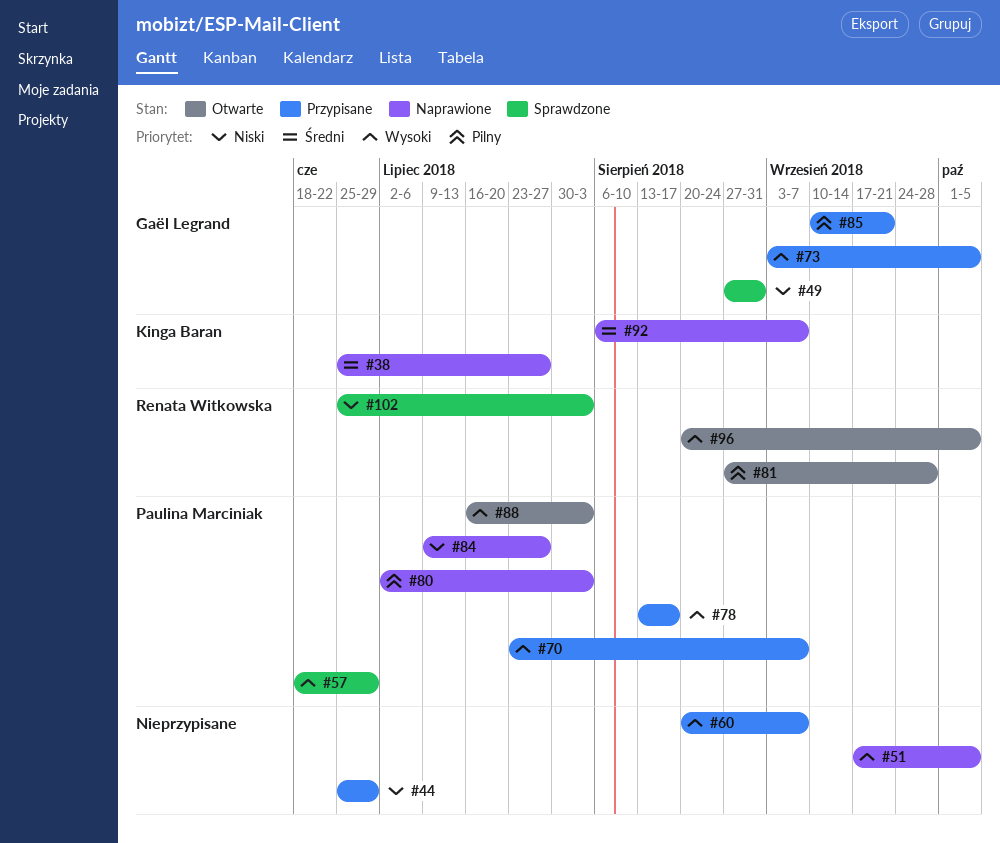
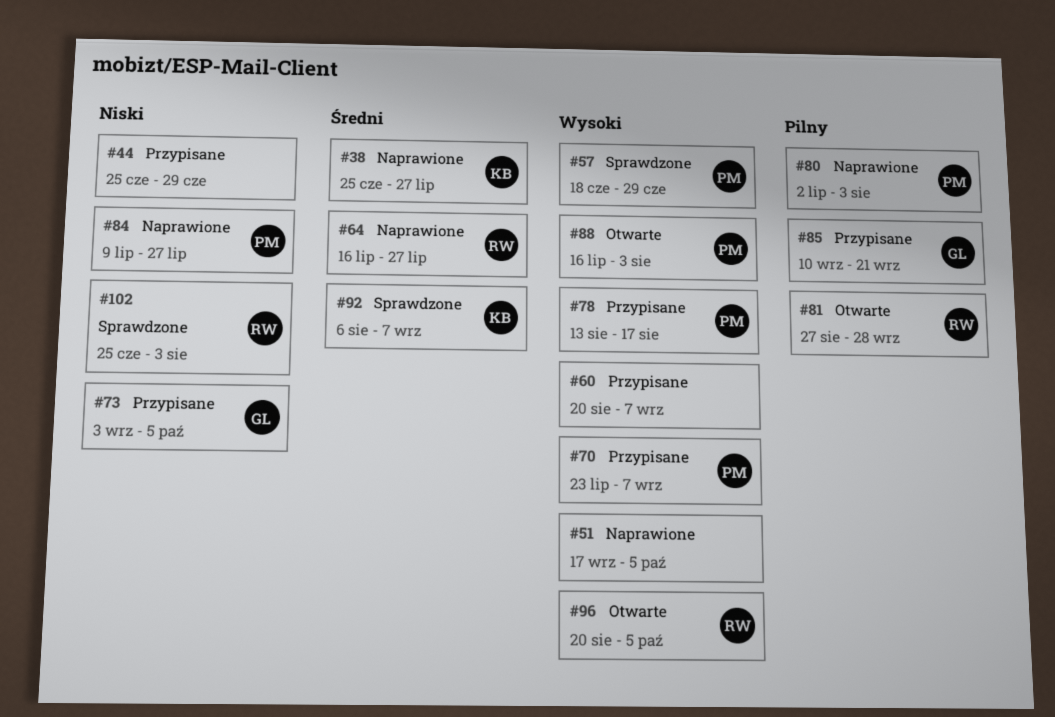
#49: present -> none
#64: none -> present
#73, priority: Wysoki -> Niski
#92, status: Naprawione -> Sprawdzone

